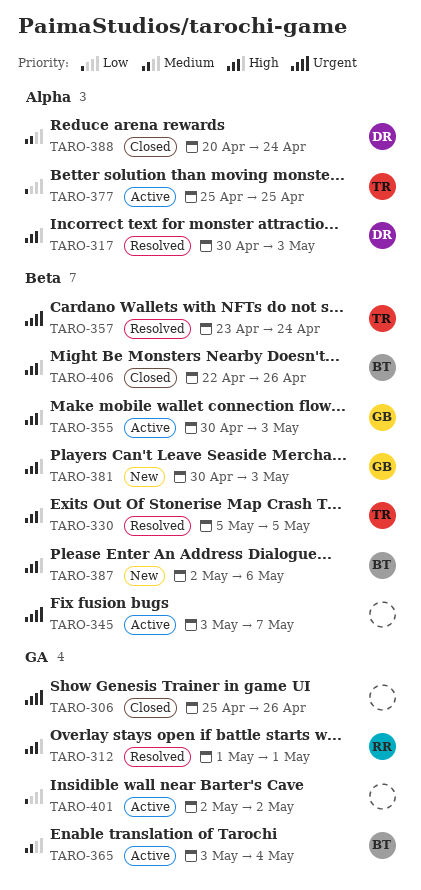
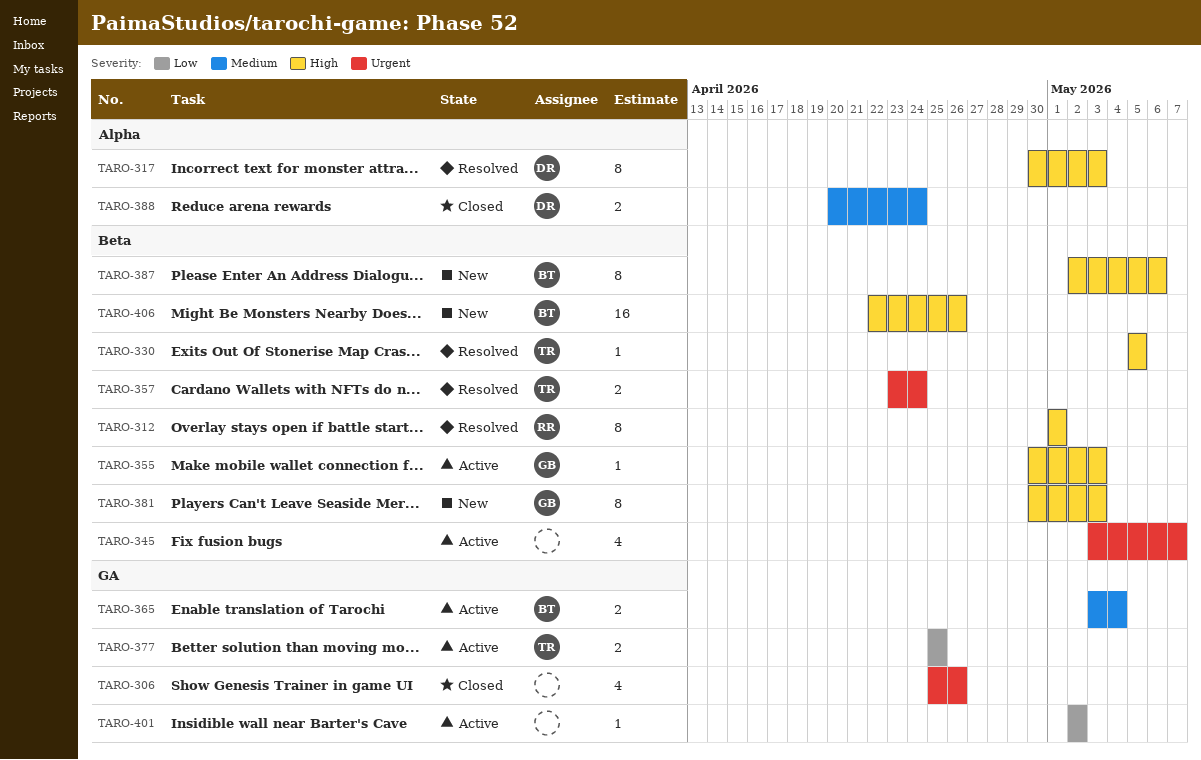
TARO-312, label: GA -> Beta
TARO-377, label: Alpha -> GA
TARO-406, status: Closed -> New

